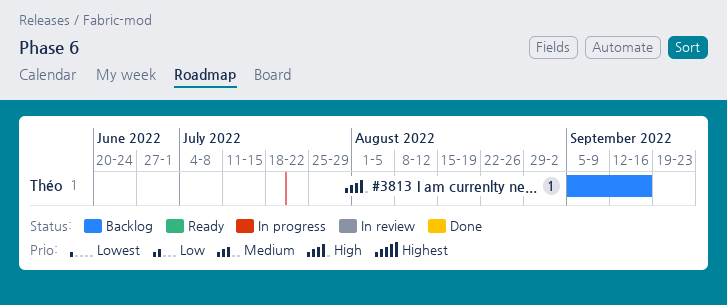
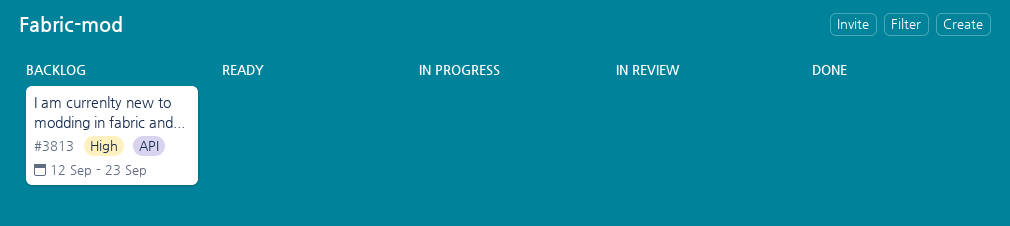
#3813, start: Sep 5 -> Sep 12
#3813, due: Sep 16 -> Sep 23

